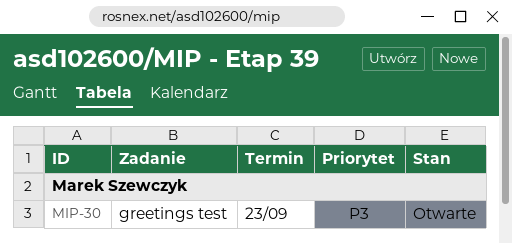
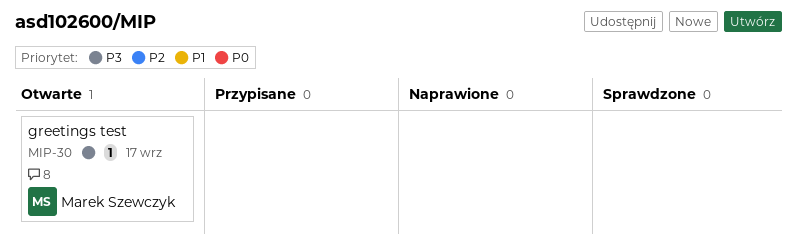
MIP-30, due: Sep 23 -> Sep 17

